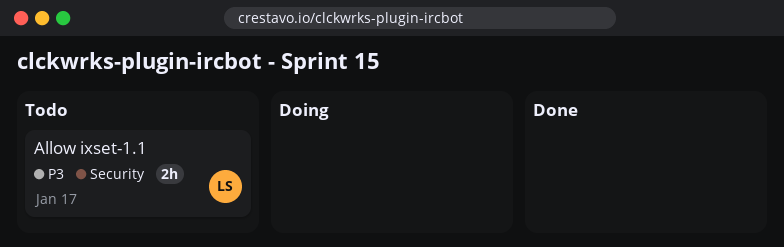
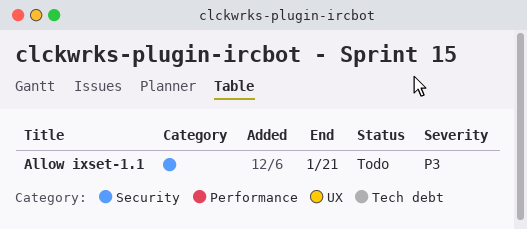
Allow ixset-1.1, due: Jan 17 -> Jan 21

